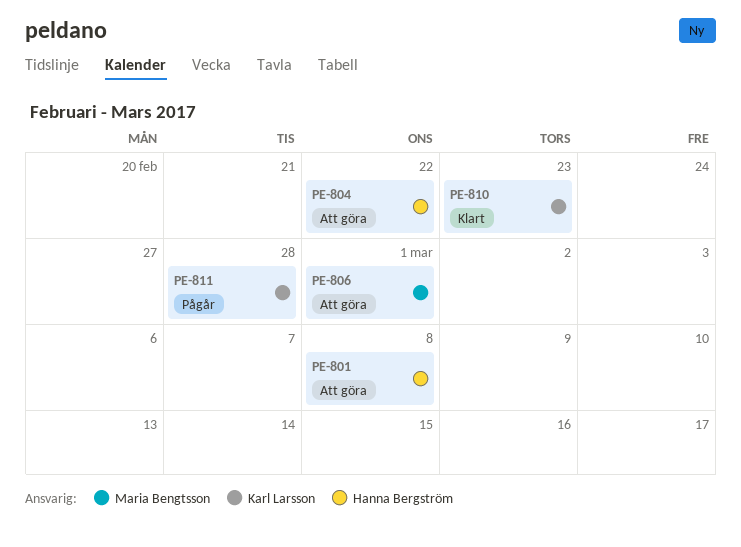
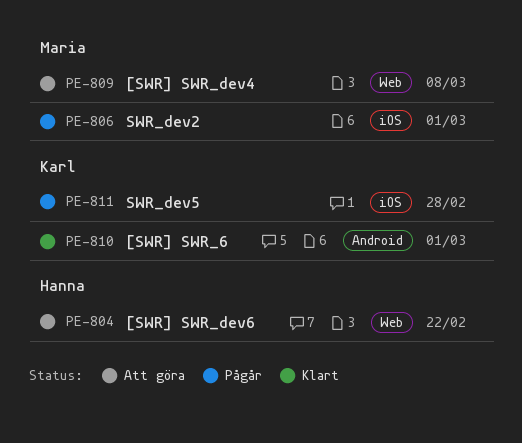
PE-801: present -> none
PE-806, status: Att göra -> Pågår
PE-809: none -> present
PE-810, due: Feb 23 -> Mar 1

